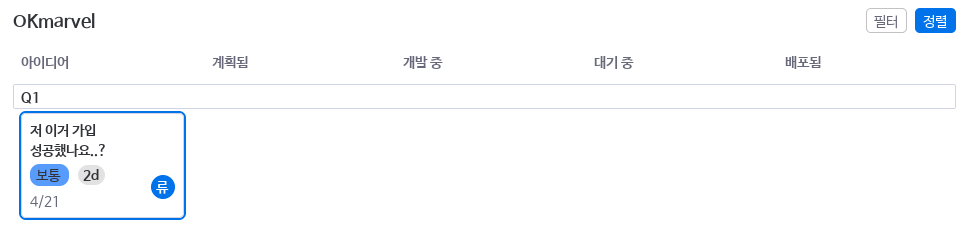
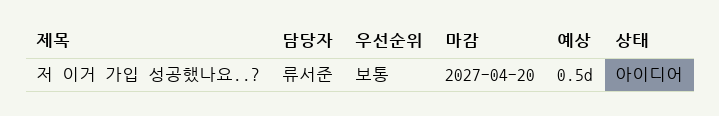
저 이거 가입 성공했나요..?, estimate: 2d -> 0.5d
저 이거 가입 성공했나요..?, due: Apr 21 -> Apr 20

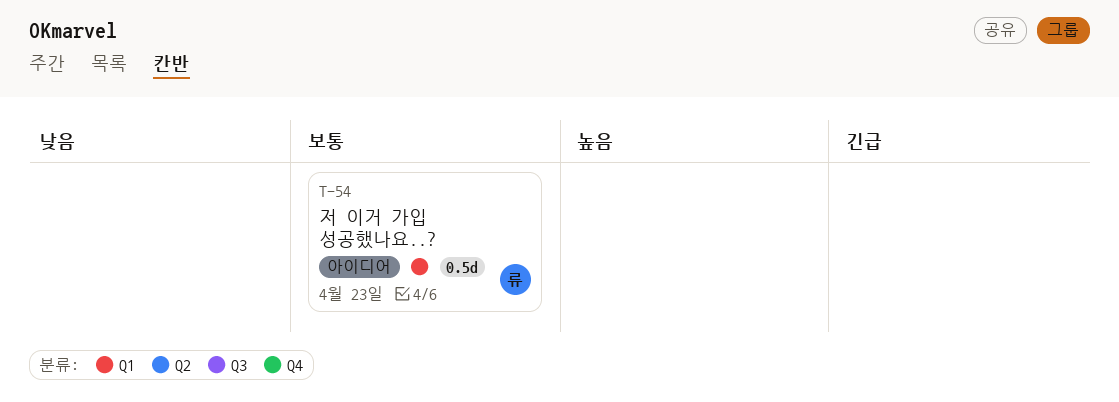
저 이거 가입 성공했나요..?, due: Apr 20 -> Apr 23

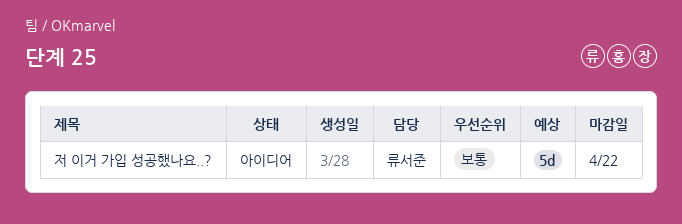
저 이거 가입 성공했나요..?, estimate: 0.5d -> 5d
저 이거 가입 성공했나요..?, due: Apr 23 -> Apr 22

